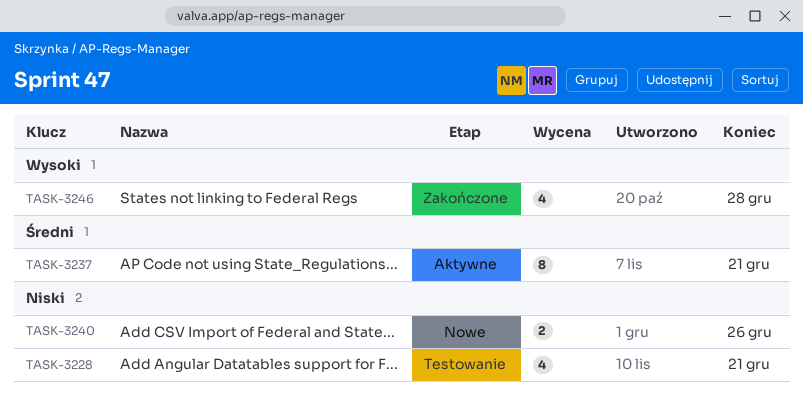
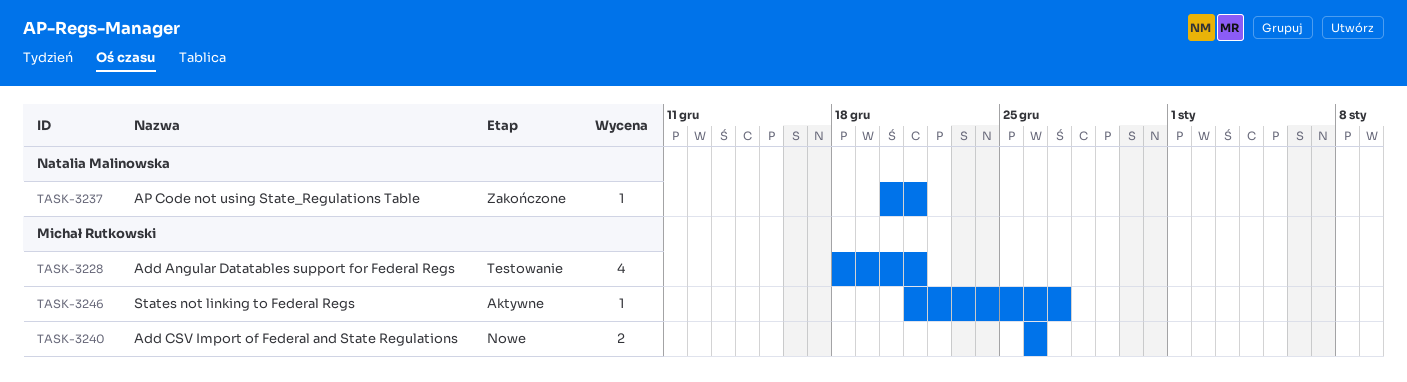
TASK-3237, status: Aktywne -> Zakończone
TASK-3237, estimate: 8 -> 1
TASK-3246, status: Zakończone -> Aktywne
TASK-3246, estimate: 4 -> 1
TASK-3246, due: Dec 28 -> Dec 27

